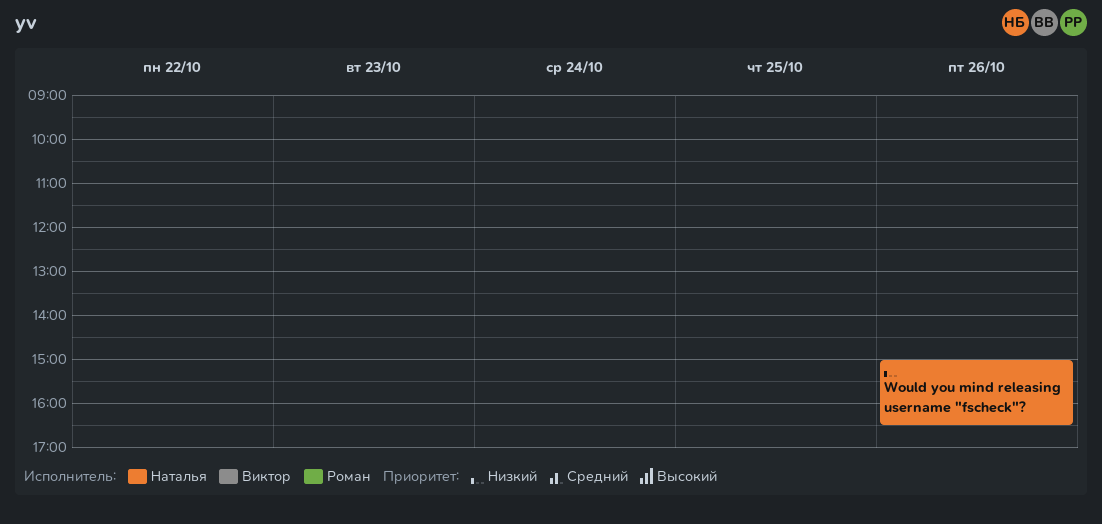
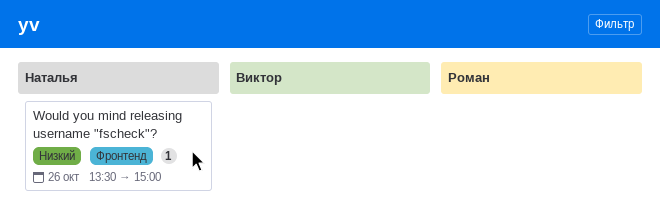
Would you mind releasing username "fscheck"?, begins: 15:00 -> 13:30
Would you mind releasing username "fscheck"?, ends: 16:30 -> 15:00

